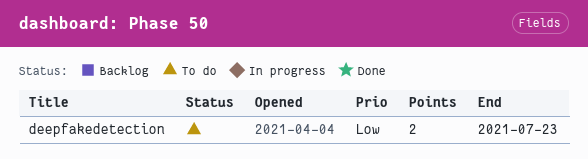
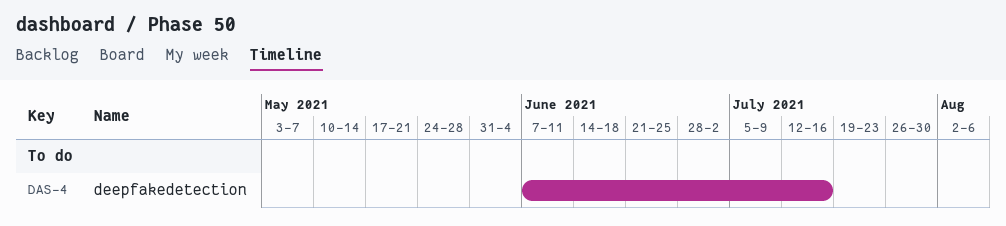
deepfakedetection, due: Jul 23 -> Jul 16

